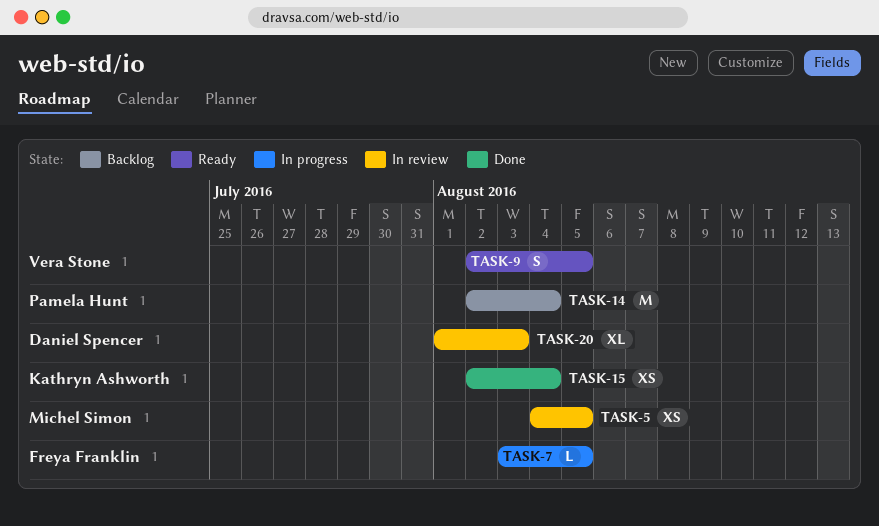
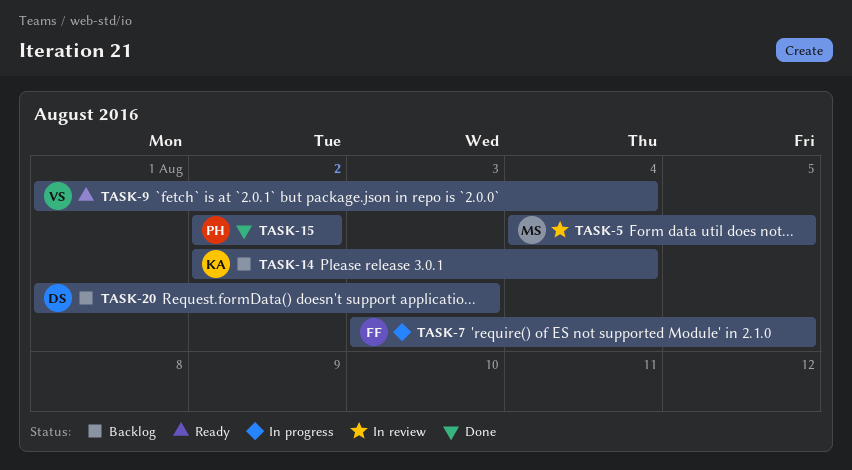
TASK-9, start: Aug 2 -> Aug 1
TASK-9, due: Aug 5 -> Aug 4
TASK-14, owner: Pamela Hunt -> Kathryn Ashworth
TASK-15, owner: Kathryn Ashworth -> Pamela Hunt
TASK-15, due: Aug 4 -> Aug 2
TASK-20, status: In review -> Backlog

